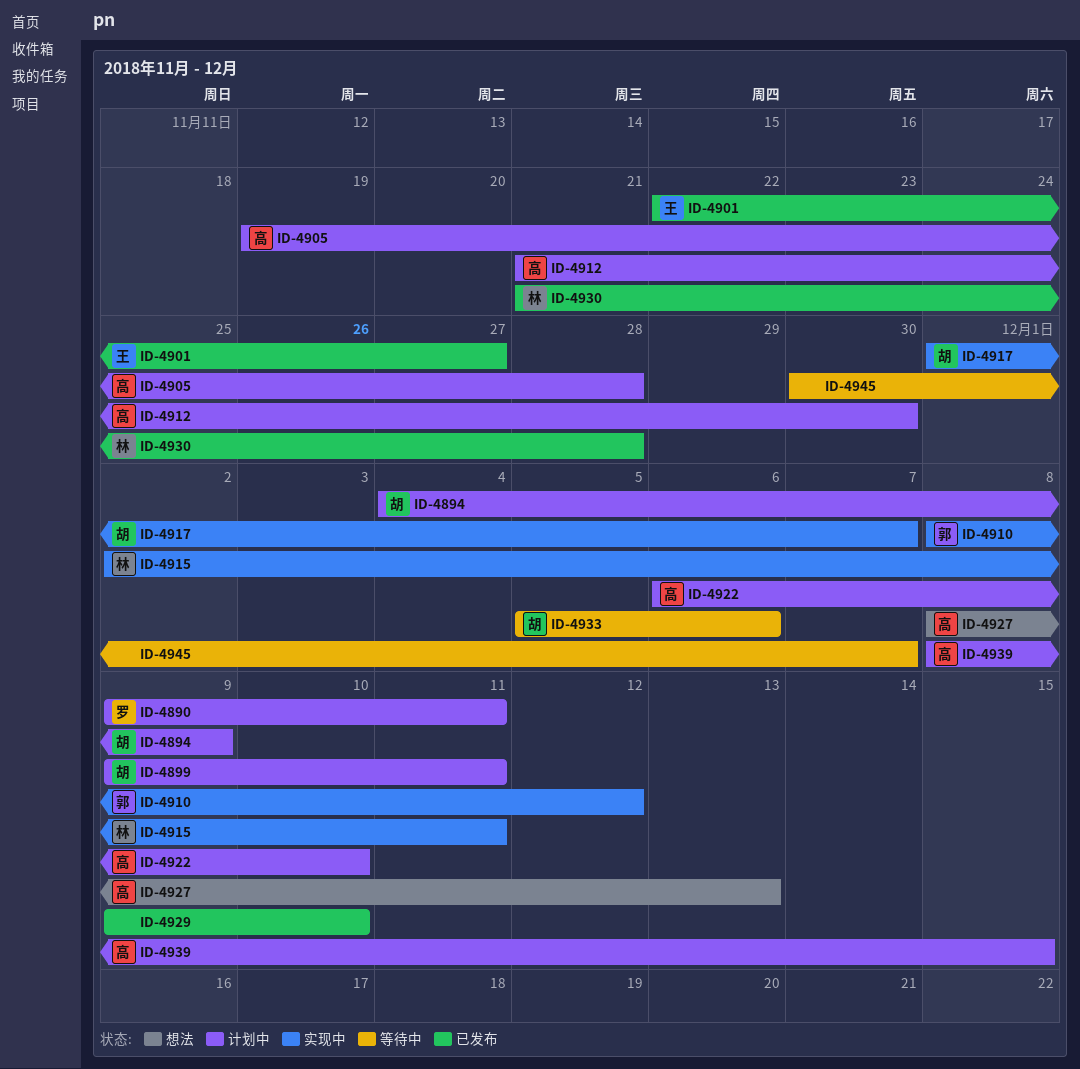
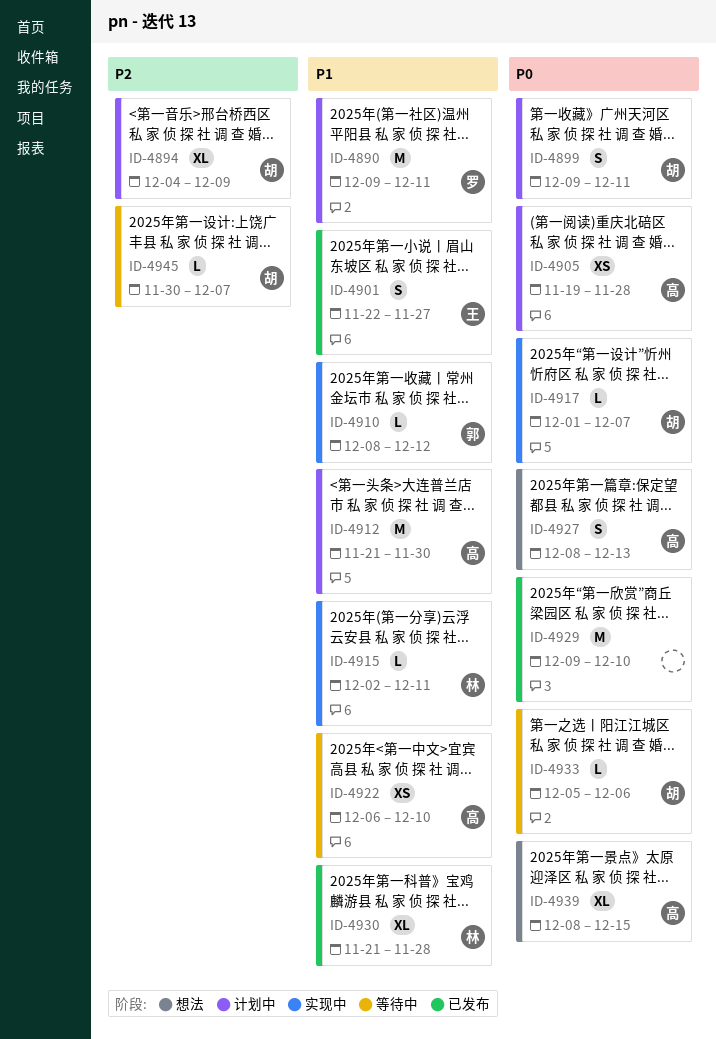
ID-4922, status: 计划中 -> 等待中
ID-4939, status: 计划中 -> 想法
ID-4945, owner: none -> 胡

